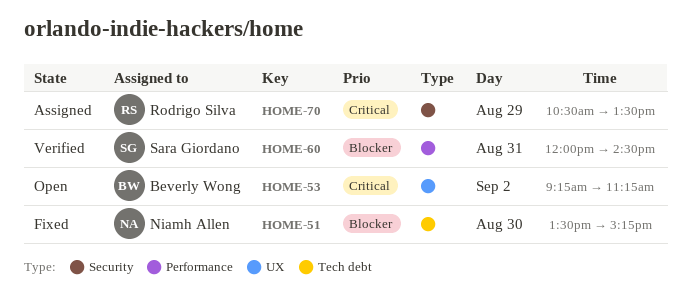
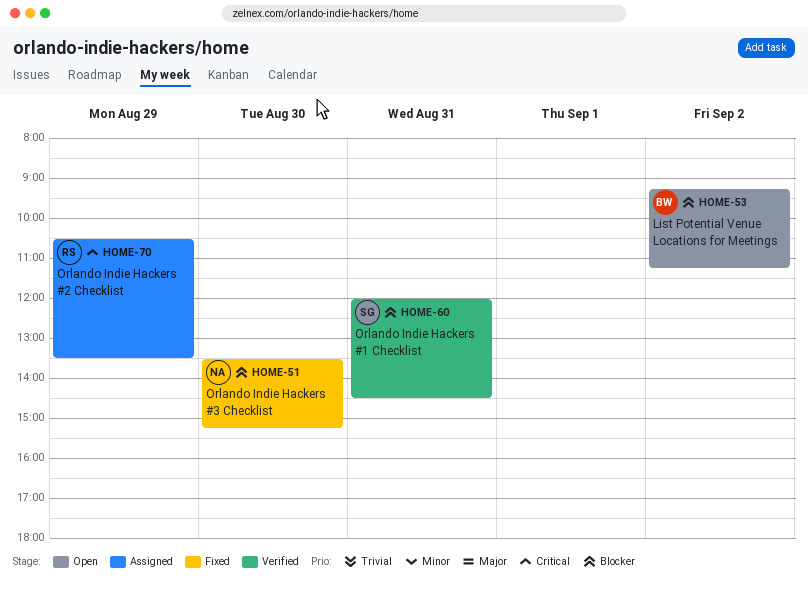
HOME-53, priority: Critical -> Blocker

